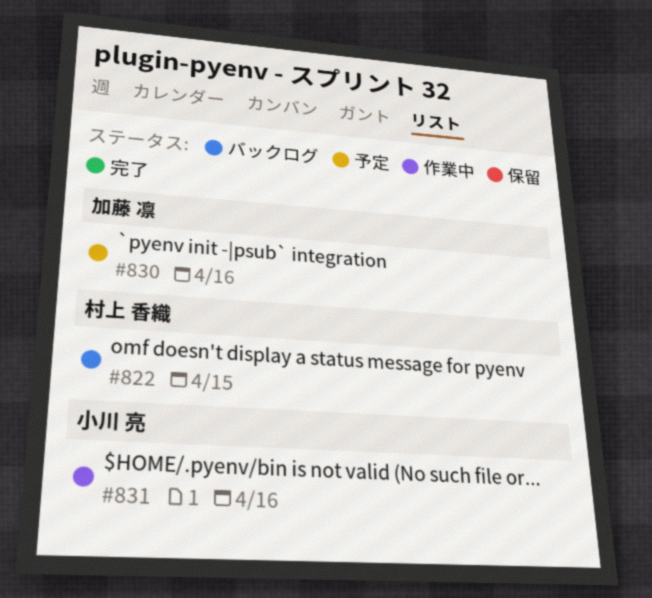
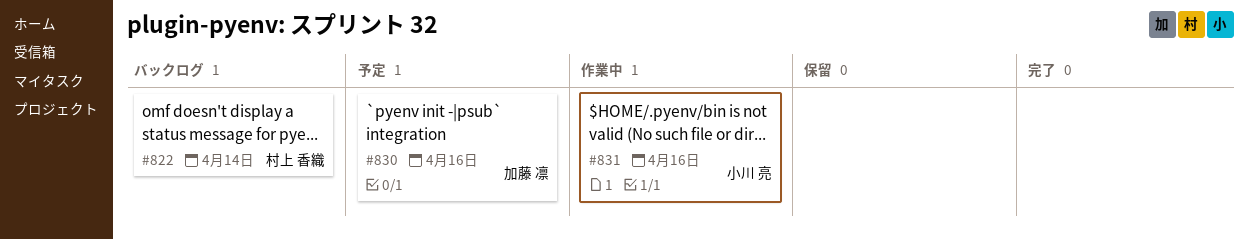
#822, due: Apr 15 -> Apr 14

